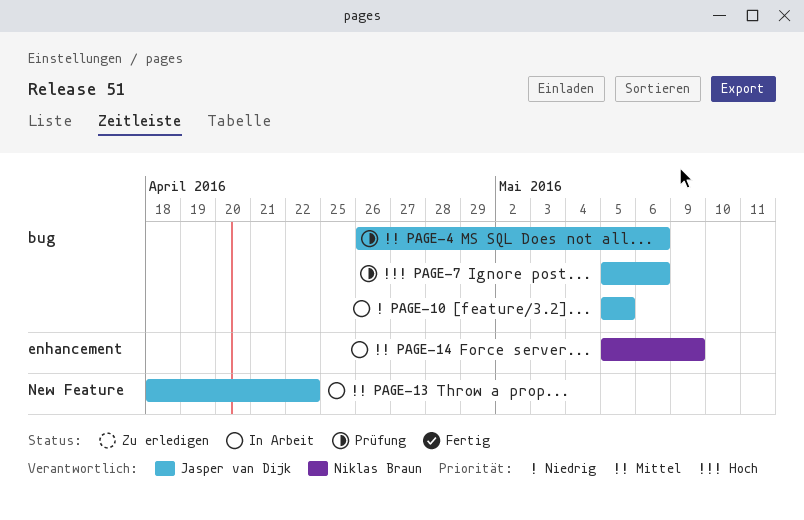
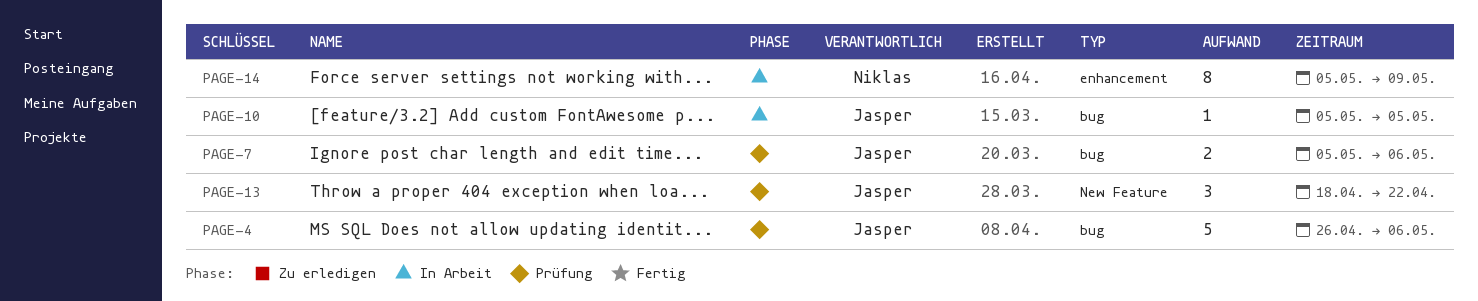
PAGE-13, status: In Arbeit -> Prüfung

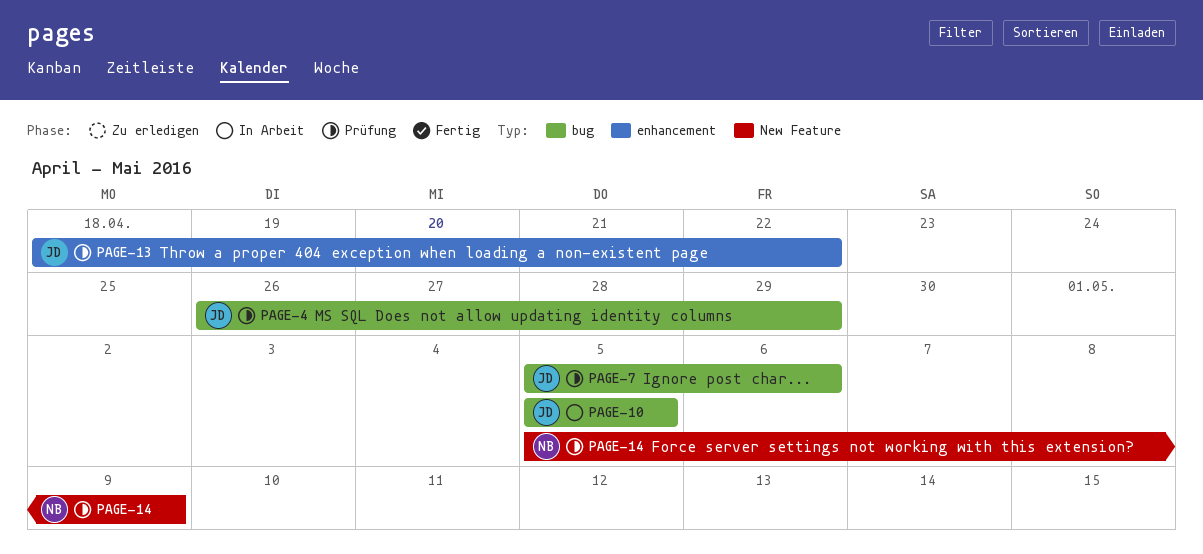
PAGE-4, due: May 6 -> Apr 29
PAGE-13, label: New Feature -> enhancement
PAGE-14, status: In Arbeit -> Prüfung
PAGE-14, label: enhancement -> New Feature

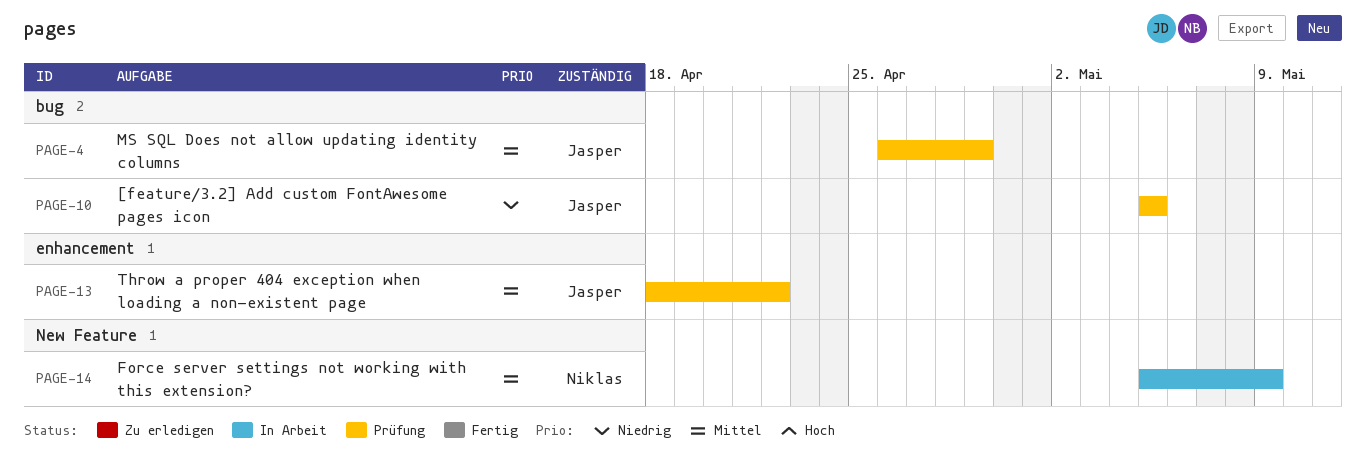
PAGE-7: present -> none
PAGE-10, status: In Arbeit -> Prüfung
PAGE-14, status: Prüfung -> In Arbeit

